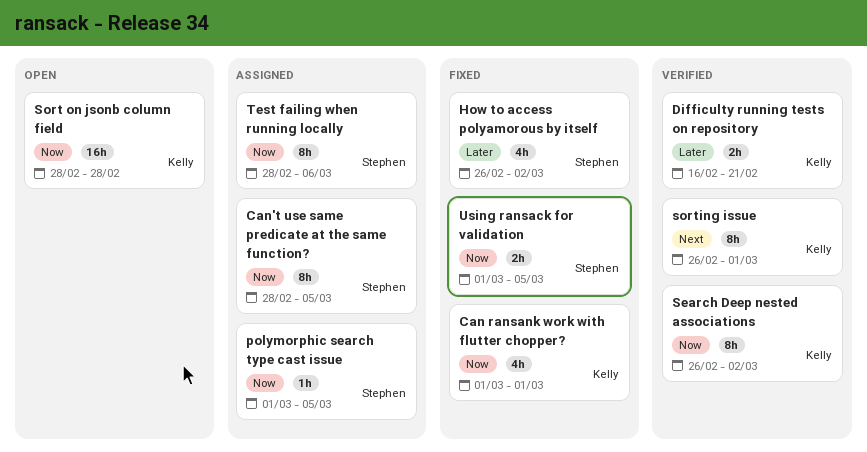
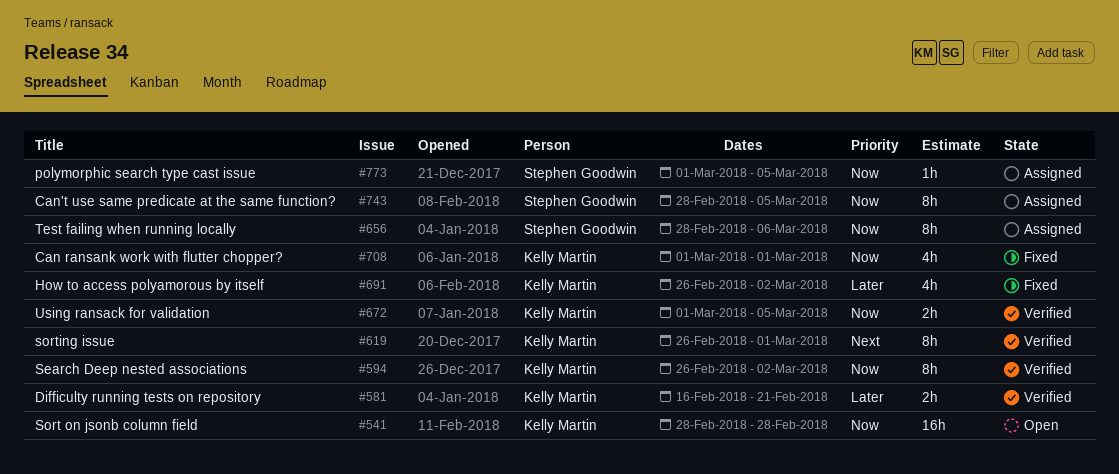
How to access polyamorous by itself, owner: Stephen Goodwin -> Kelly Martin
Using ransack for validation, status: Fixed -> Verified
Using ransack for validation, owner: Stephen Goodwin -> Kelly Martin

